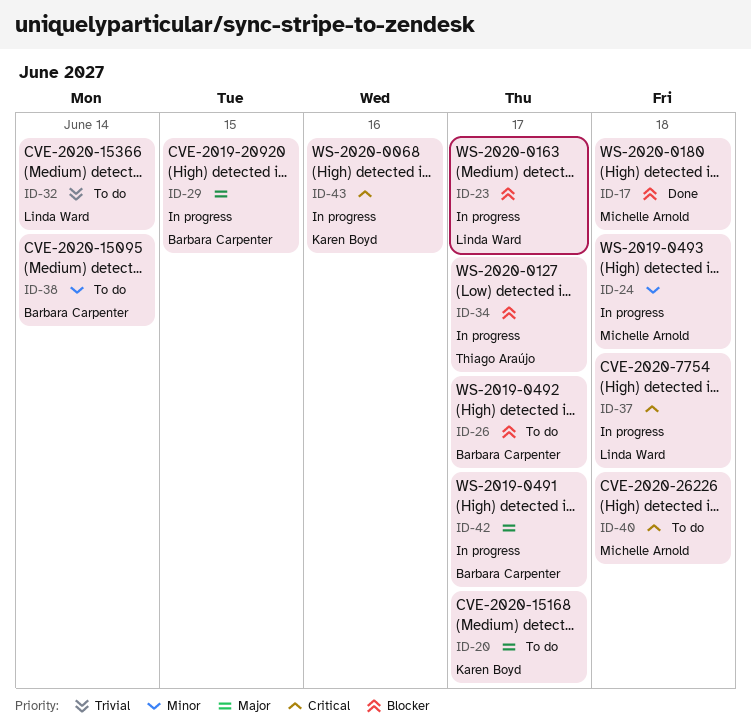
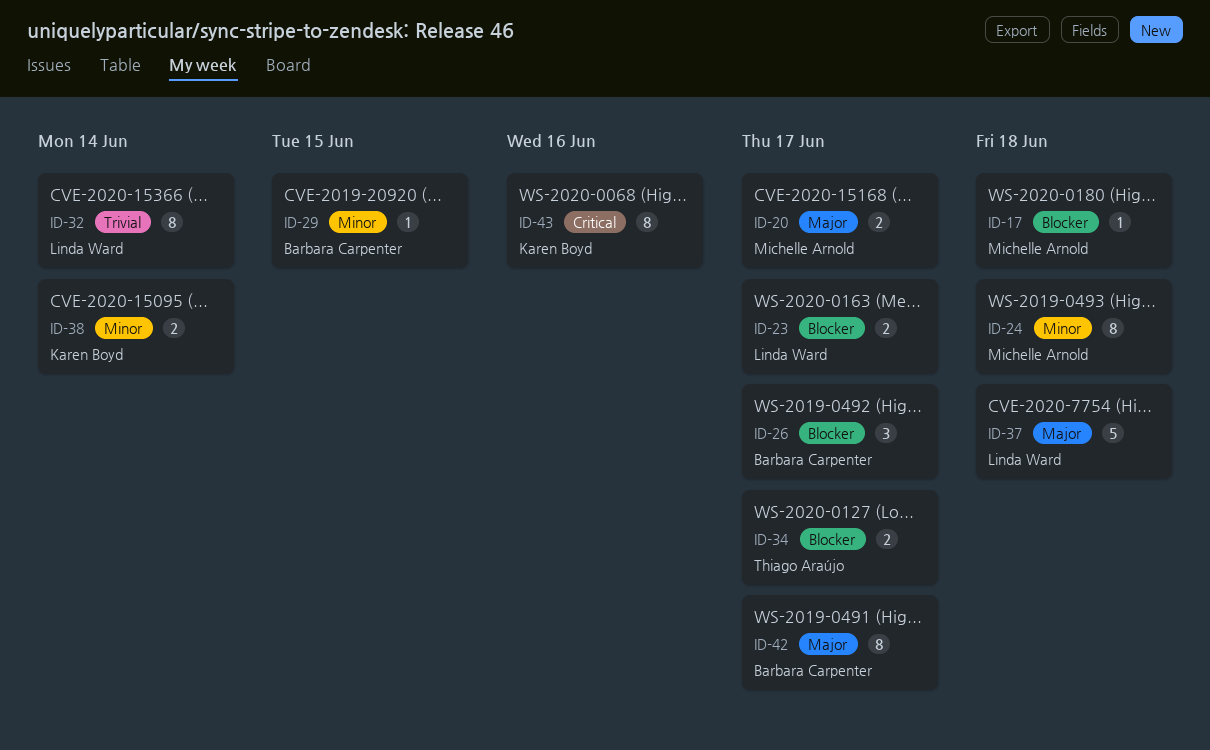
ID-20, owner: Karen Boyd -> Michelle Arnold
ID-29, priority: Major -> Minor
ID-37, priority: Critical -> Major
ID-38, owner: Barbara Carpenter -> Karen Boyd
ID-40: present -> none

